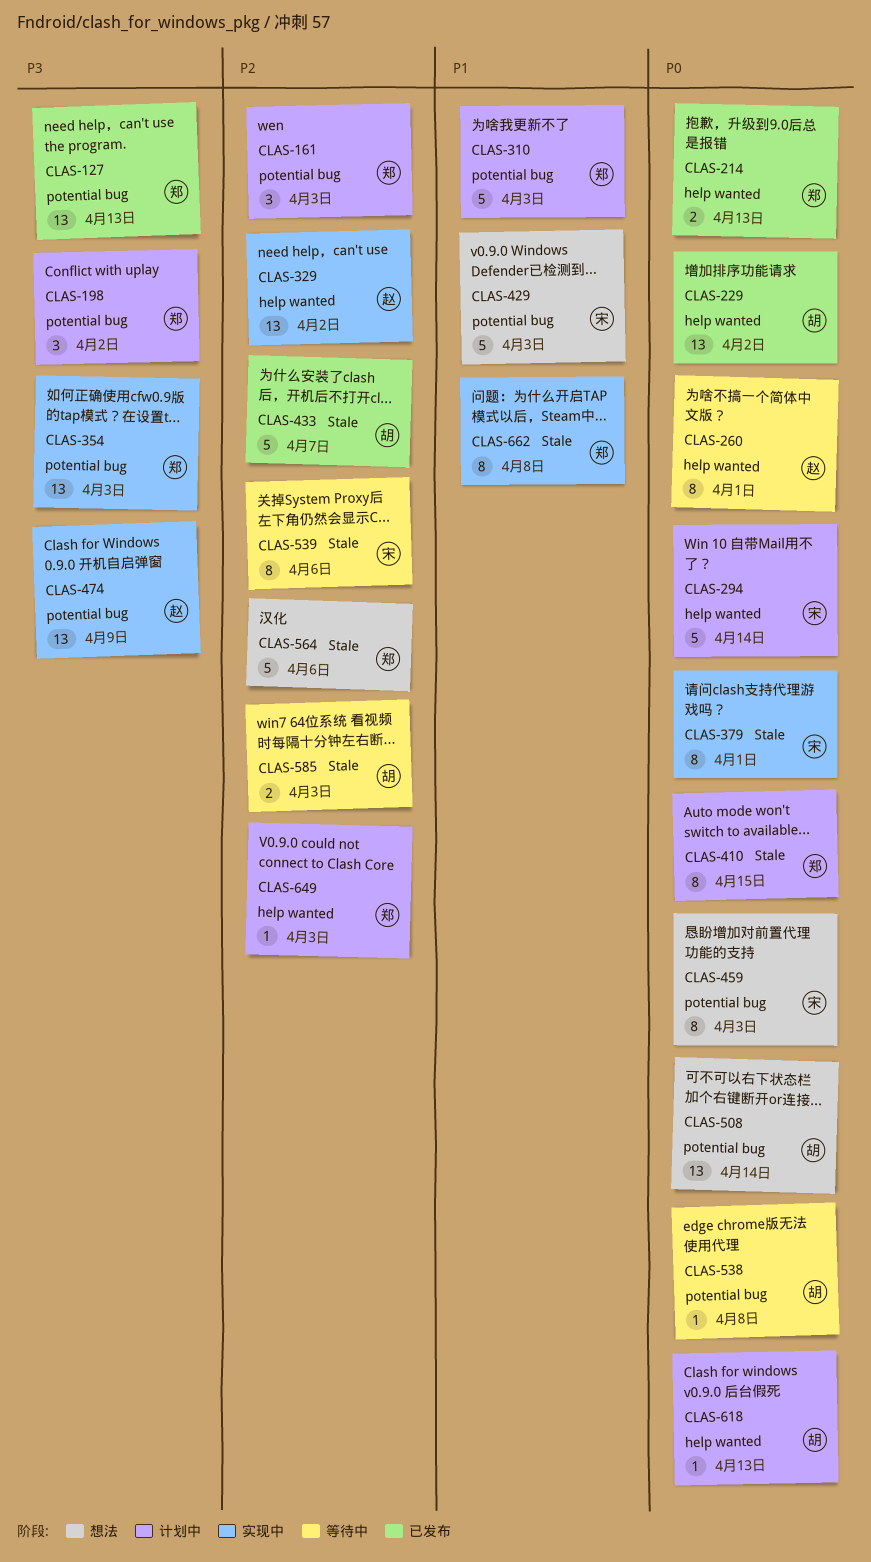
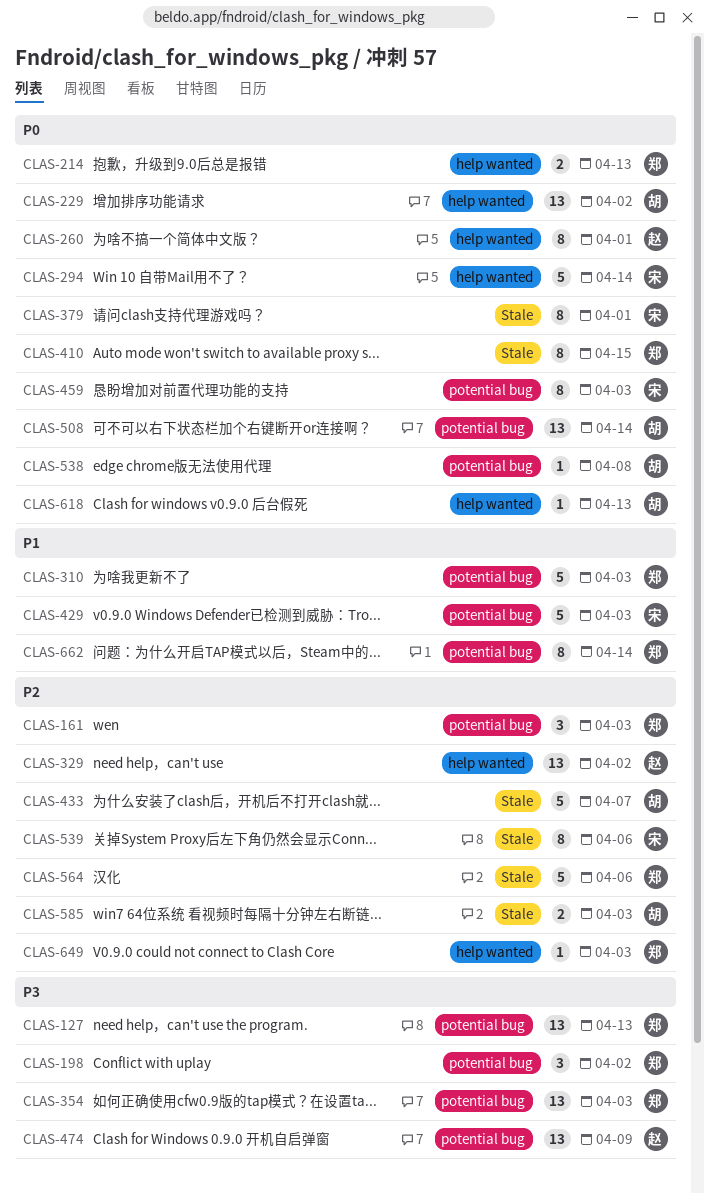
CLAS-662, label: Stale -> potential bug
CLAS-662, due: Apr 8 -> Apr 14

